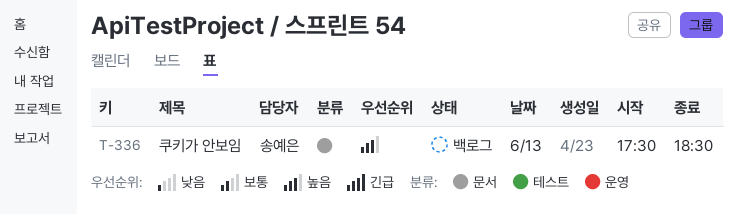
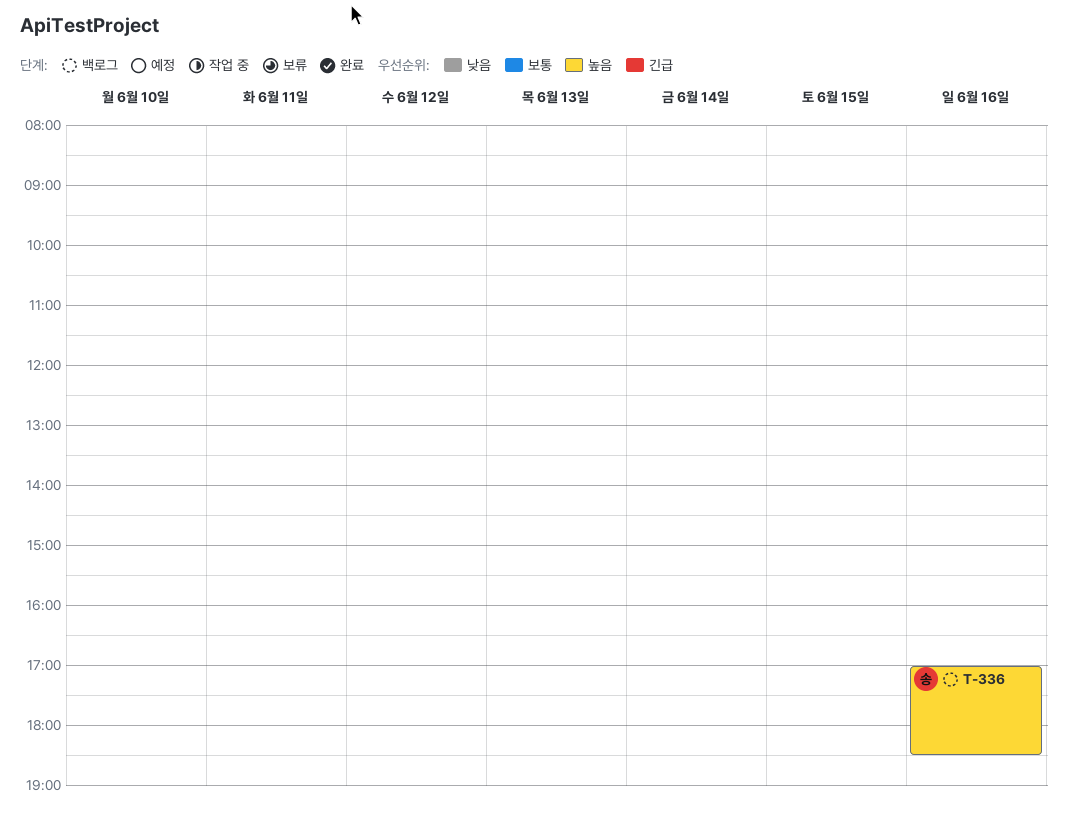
T-336, day: Jun 13 -> Jun 16
T-336, begins: 17:30 -> 17:00

